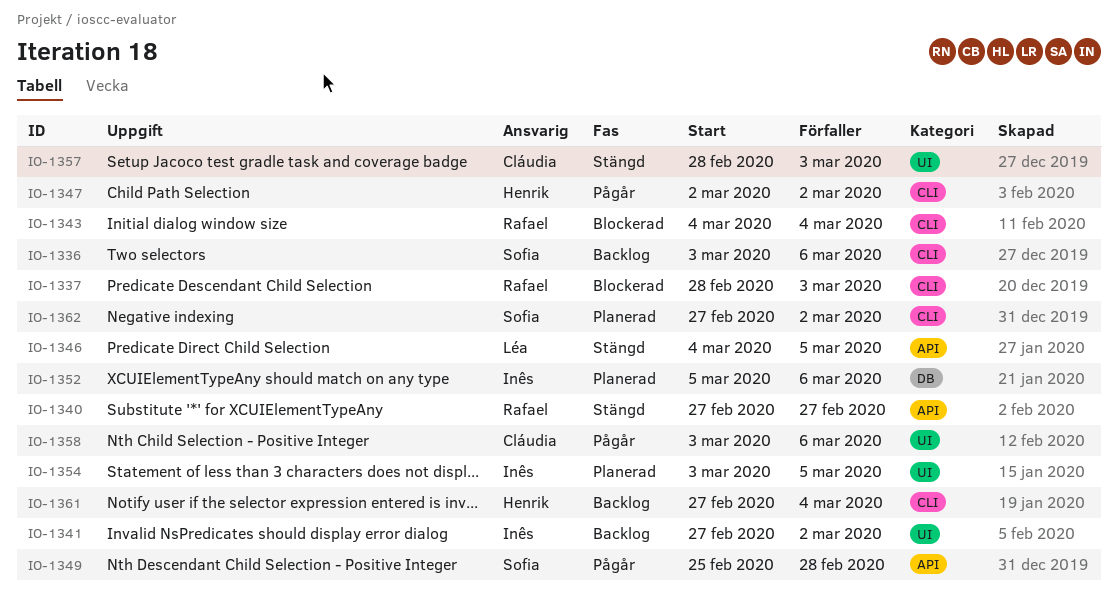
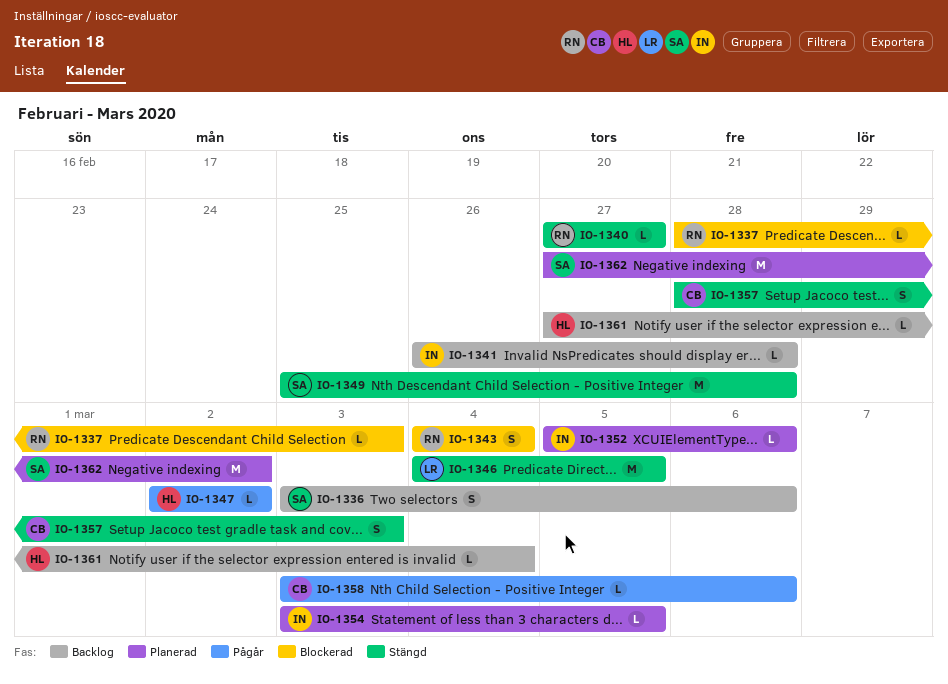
IO-1341, start: Feb 27 -> Feb 26
IO-1341, due: Mar 2 -> Feb 28
IO-1349, status: Pågår -> Stängd

